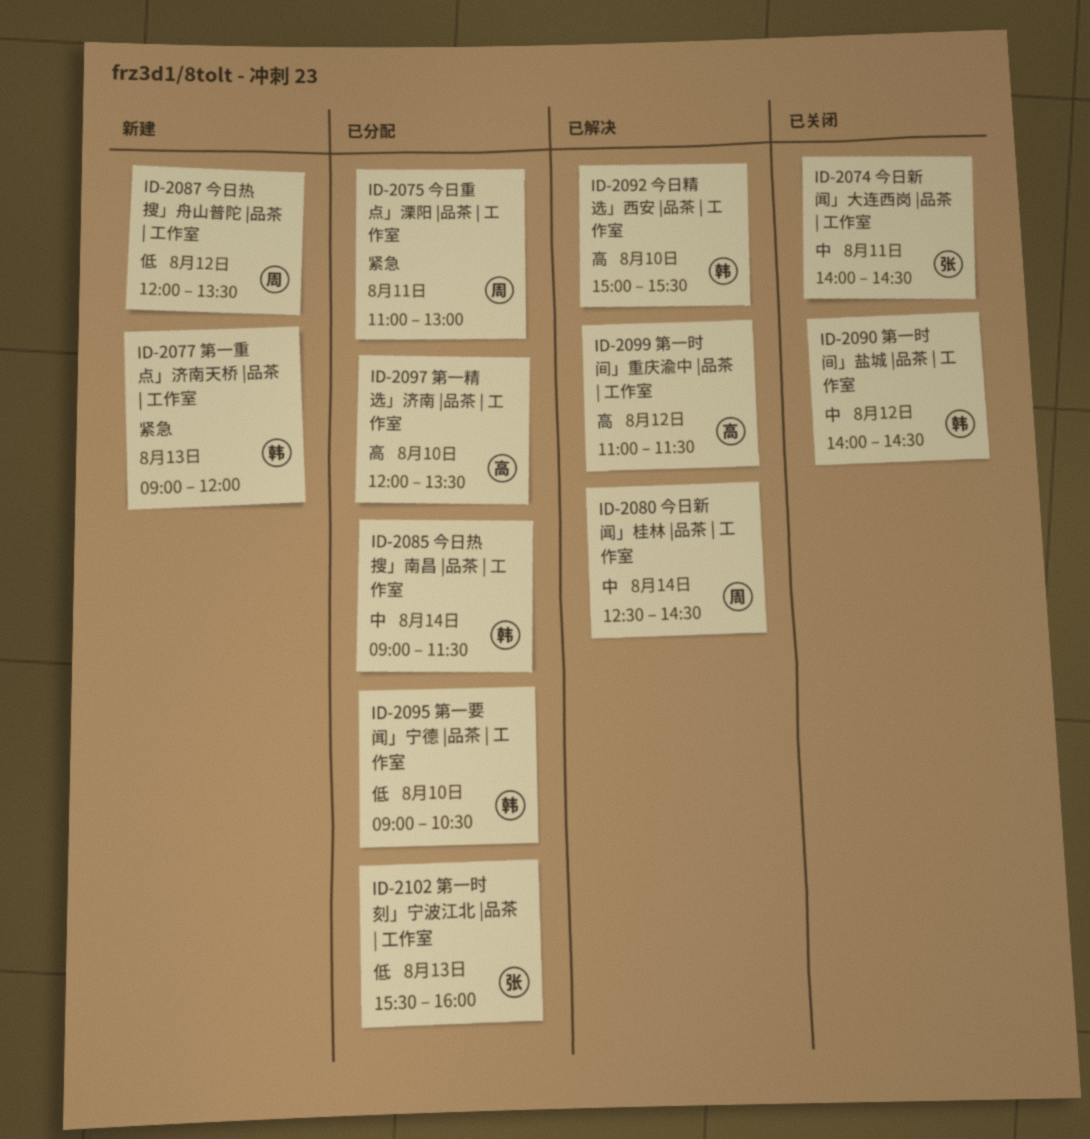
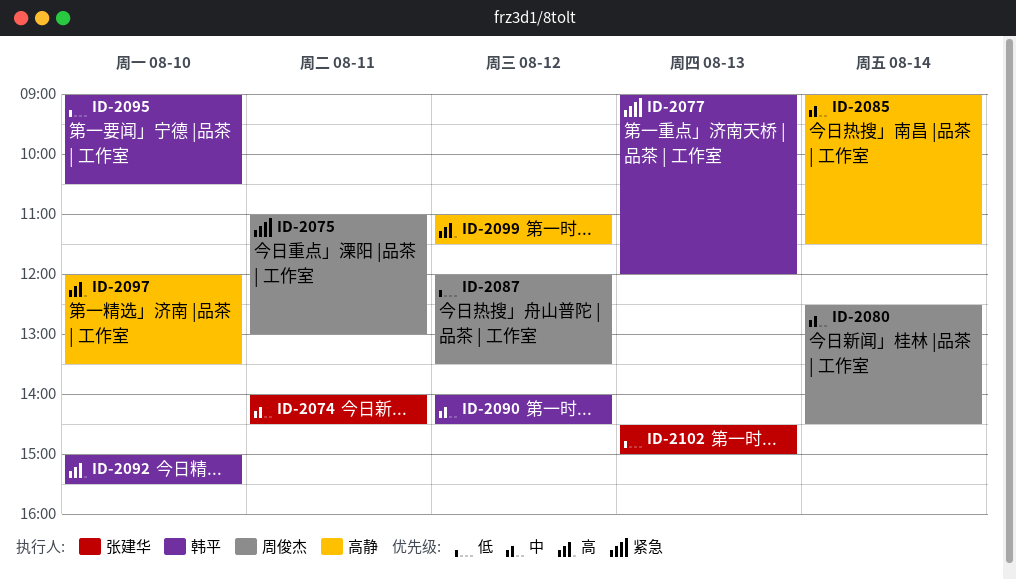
ID-2085, owner: 韩平 -> 高静
ID-2102, begins: 15:30 -> 14:30
ID-2102, ends: 16:00 -> 15:00

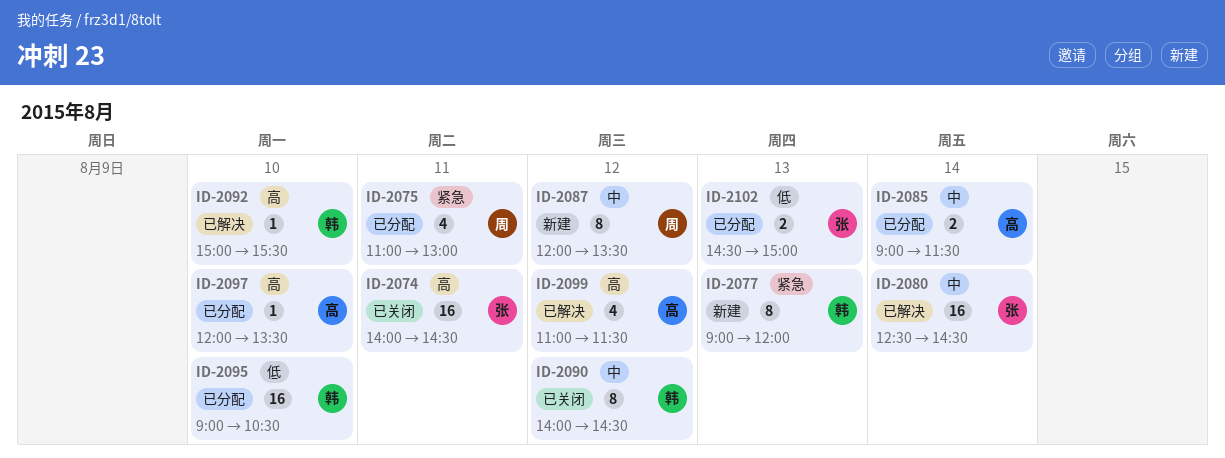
ID-2074, priority: 中 -> 高
ID-2080, owner: 周俊杰 -> 张建华
ID-2087, priority: 低 -> 中

